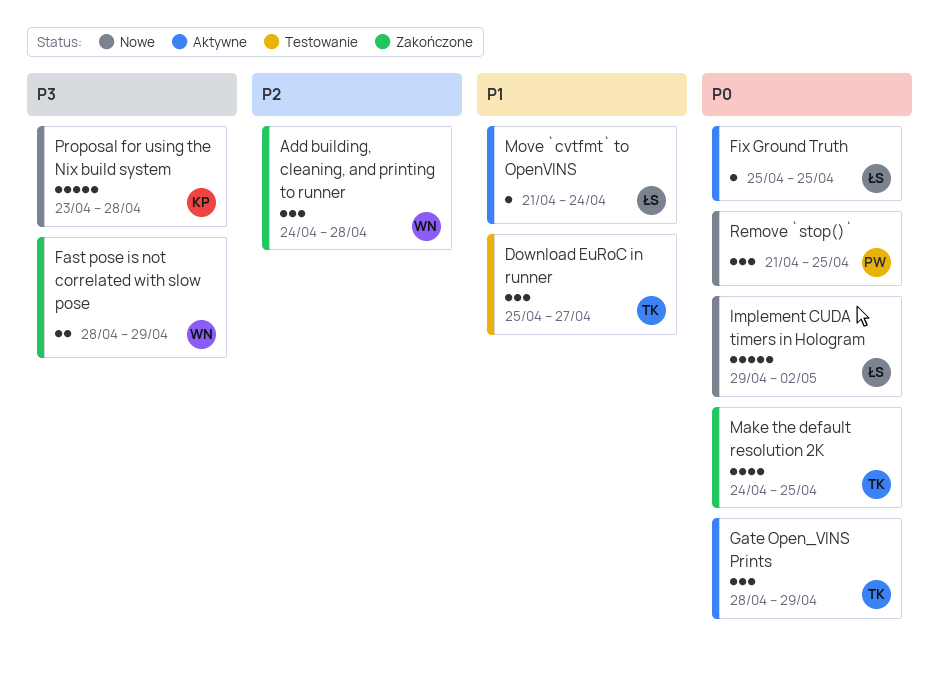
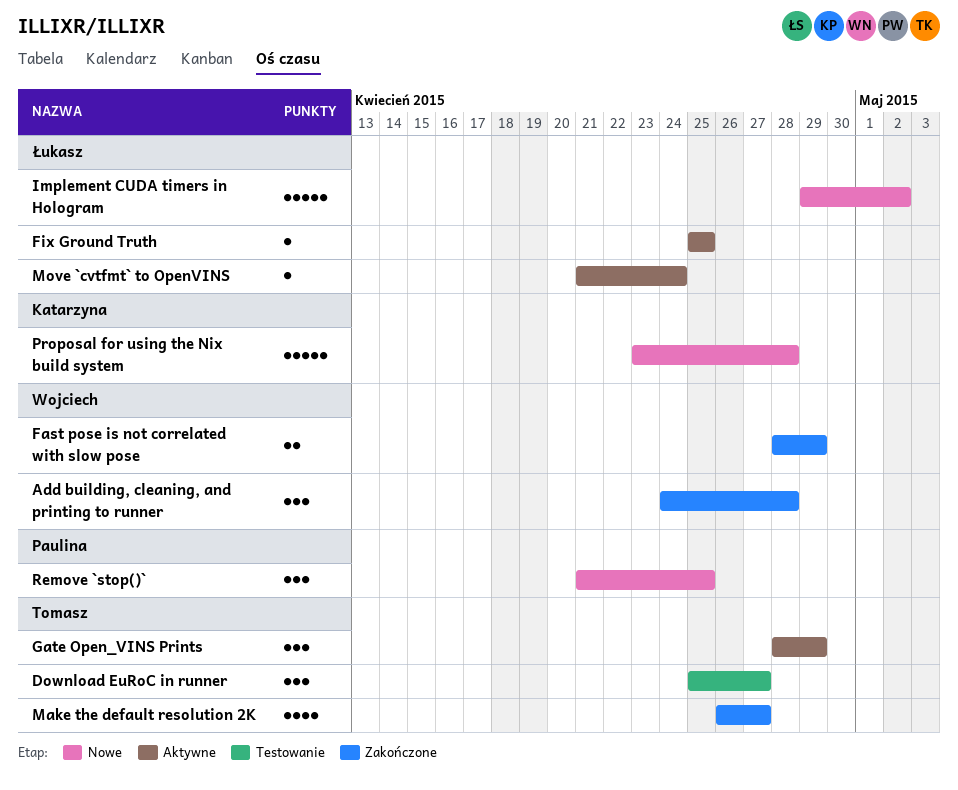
Make the default resolution 2K, start: Apr 24 -> Apr 26
Make the default resolution 2K, due: Apr 25 -> Apr 27

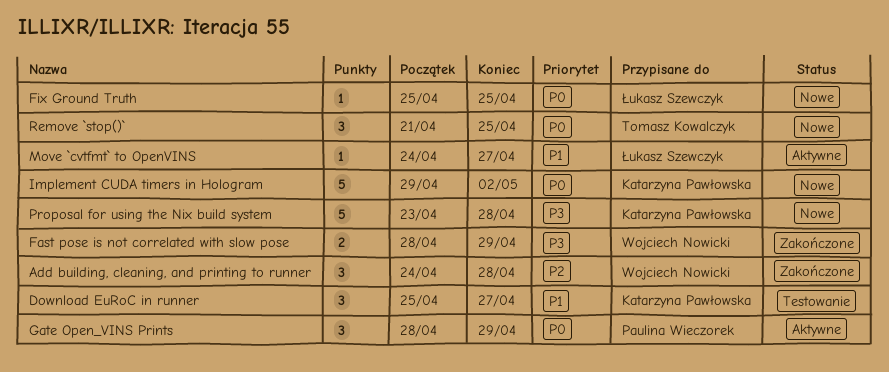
Download EuRoC in runner, owner: Tomasz Kowalczyk -> Katarzyna Pawłowska
Fix Ground Truth, status: Aktywne -> Nowe
Gate Open_VINS Prints, owner: Tomasz Kowalczyk -> Paulina Wieczorek
Implement CUDA timers in Hologram, owner: Łukasz Szewczyk -> Katarzyna Pawłowska
Make the default resolution 2K: present -> none
Move `cvtfmt` to OpenVINS, start: Apr 21 -> Apr 24
Move `cvtfmt` to OpenVINS, due: Apr 24 -> Apr 27
Remove `stop()`, owner: Paulina Wieczorek -> Tomasz Kowalczyk

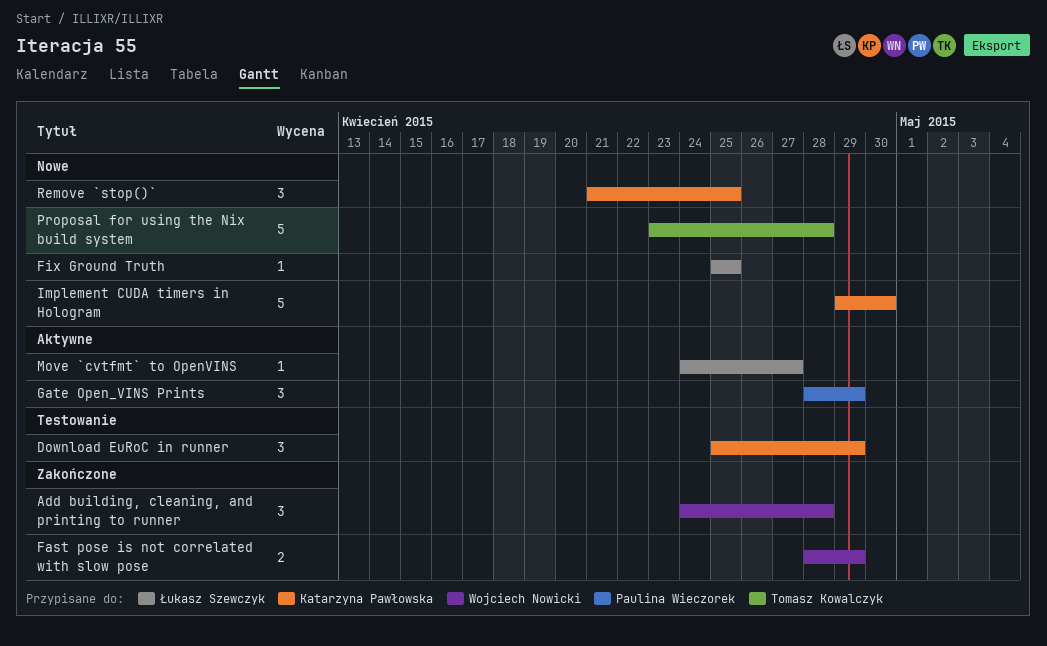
Download EuRoC in runner, due: Apr 27 -> Apr 29
Implement CUDA timers in Hologram, due: May 2 -> Apr 30
Proposal for using the Nix build system, owner: Katarzyna Pawłowska -> Tomasz Kowalczyk
Remove `stop()`, owner: Tomasz Kowalczyk -> Katarzyna Pawłowska

